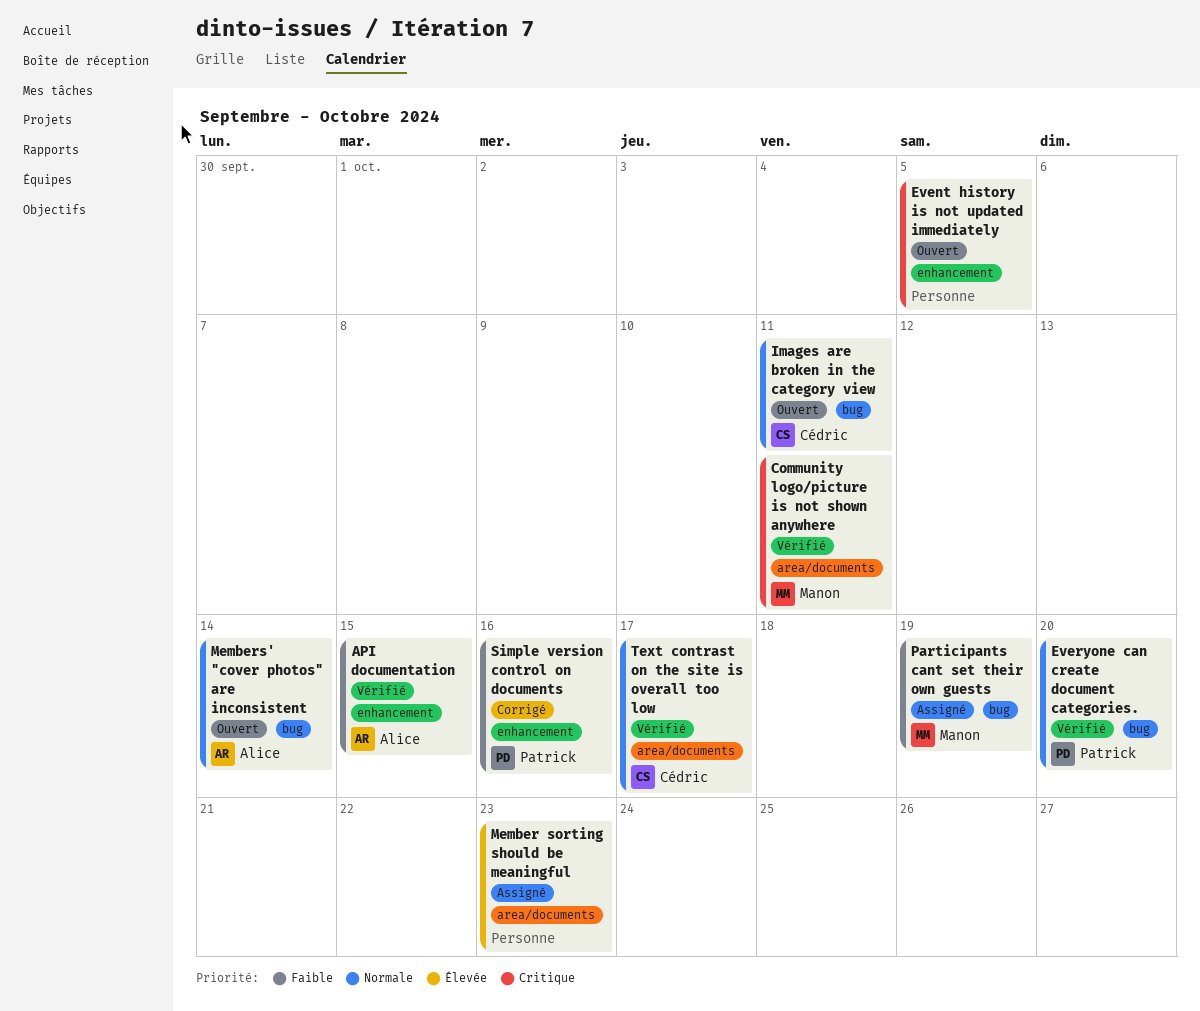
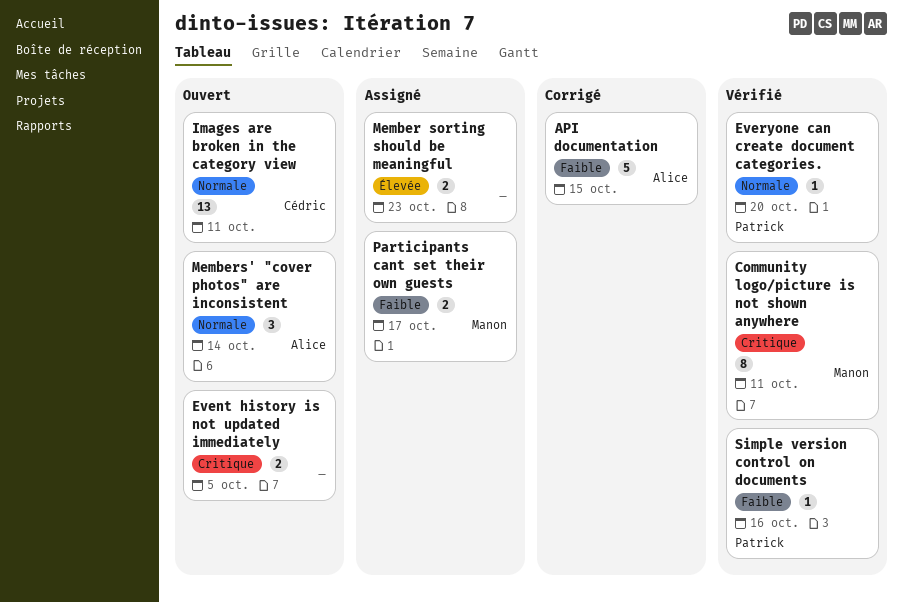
API documentation, status: Vérifié -> Corrigé
Participants cant set their own guests, due: Oct 19 -> Oct 17
Simple version control on documents, status: Corrigé -> Vérifié
Text contrast on the site is overall too low: present -> none

